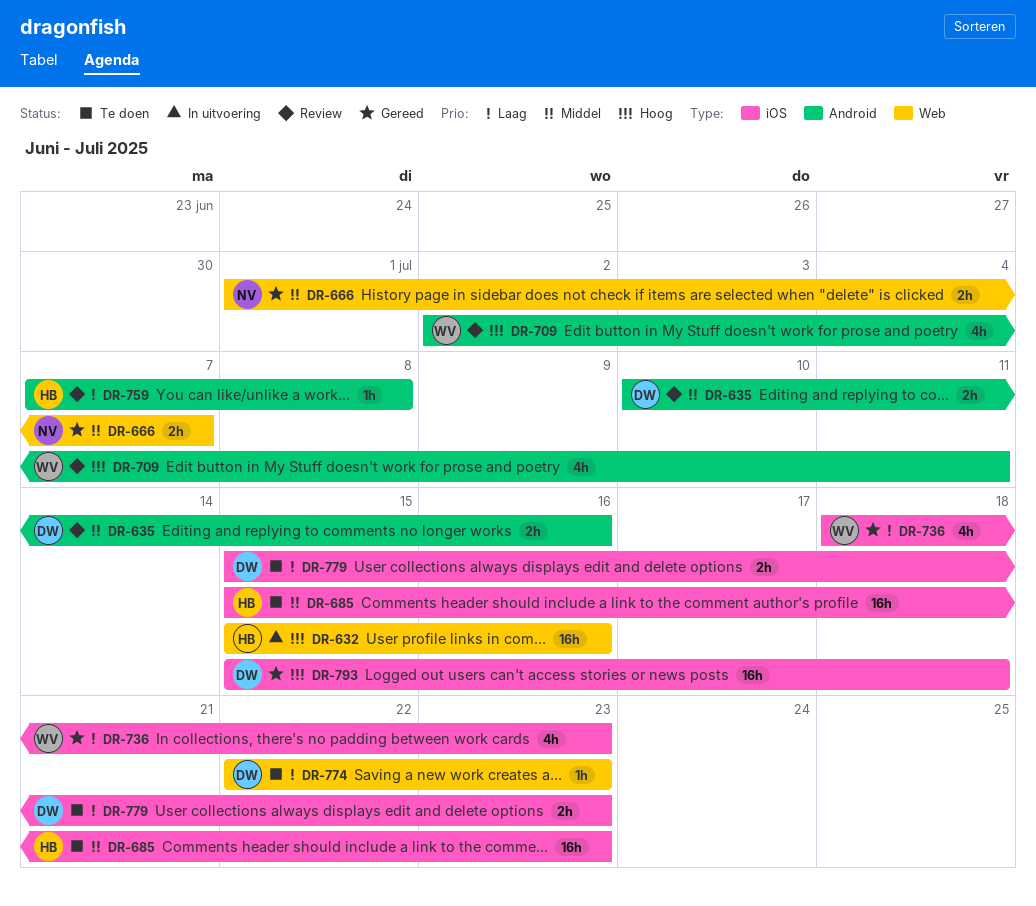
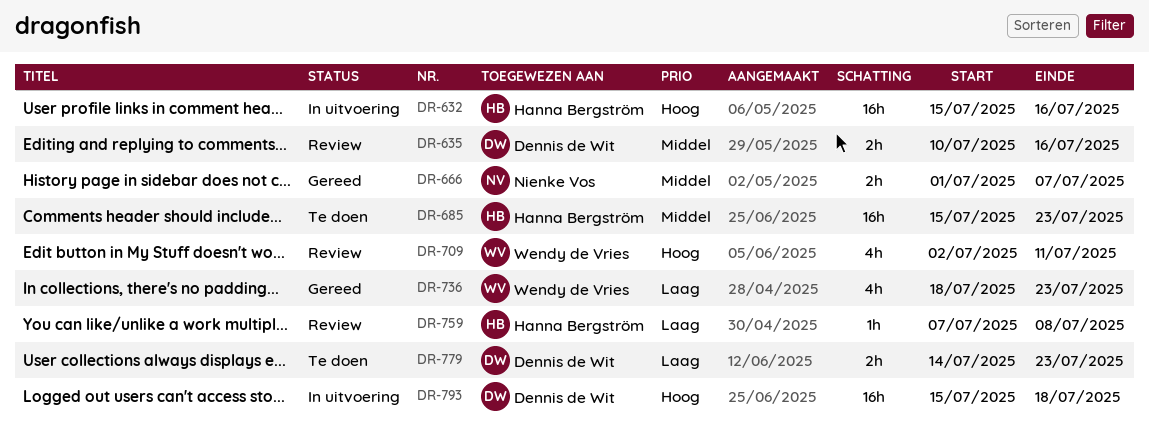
DR-774: present -> none
DR-779, start: Jul 15 -> Jul 14
DR-793, status: Gereed -> In uitvoering

